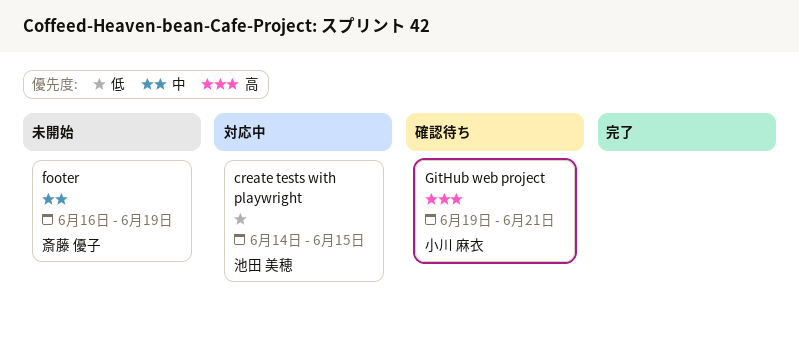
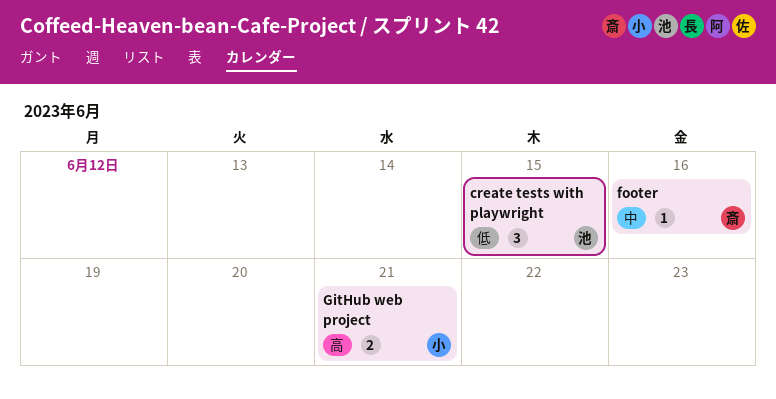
footer, due: Jun 19 -> Jun 16

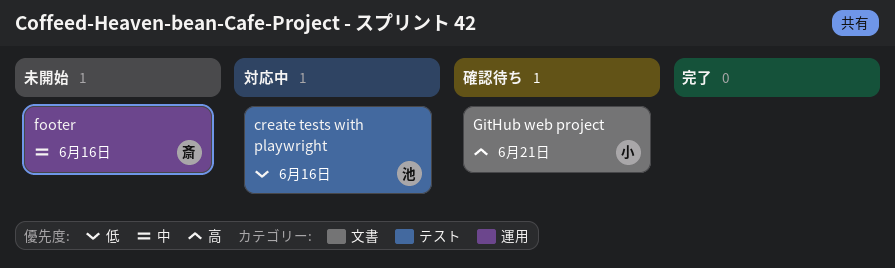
create tests with playwright, due: Jun 15 -> Jun 16

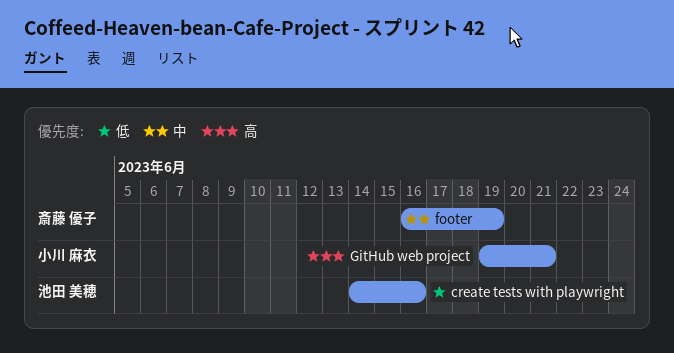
footer, due: Jun 16 -> Jun 19

